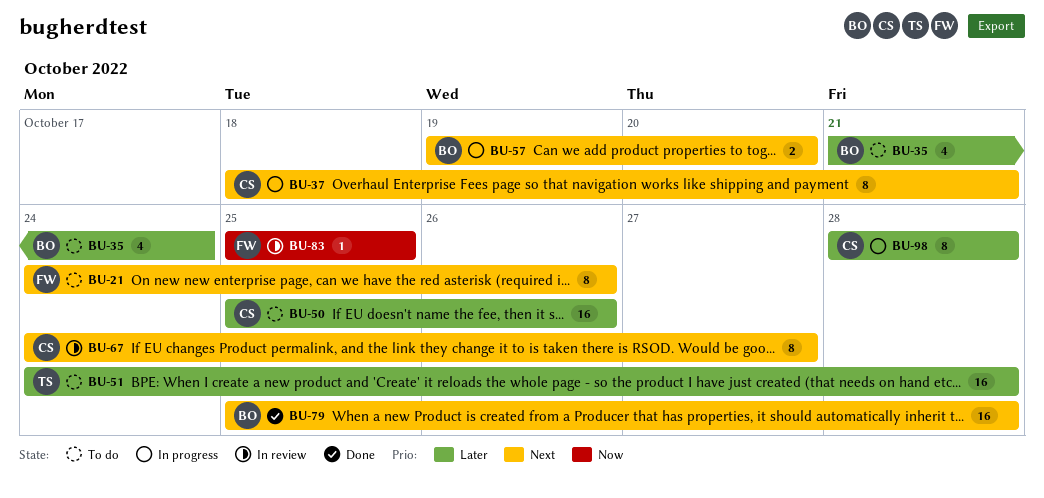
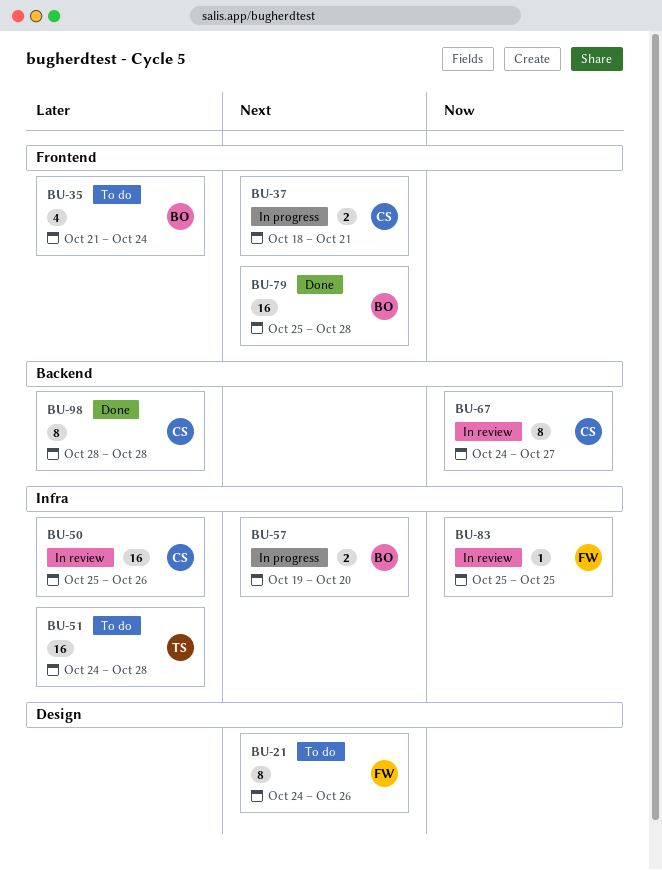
BU-37, estimate: 8 -> 2
BU-50, status: To do -> In review
BU-67, priority: Next -> Now
BU-98, status: In progress -> Done

